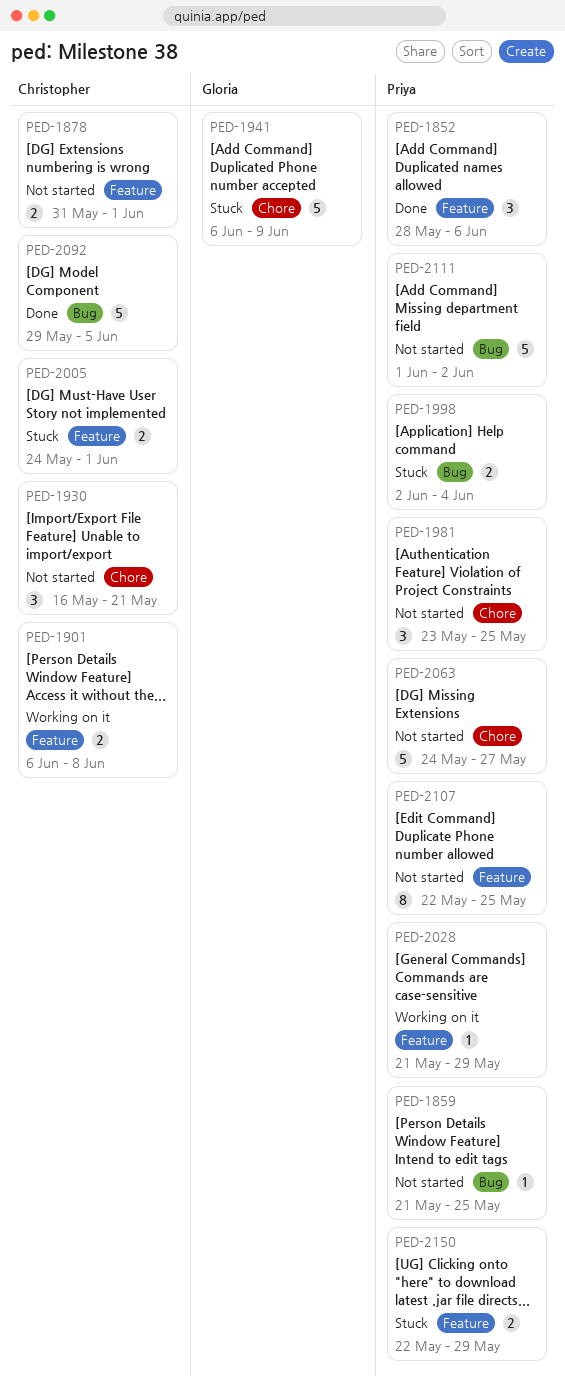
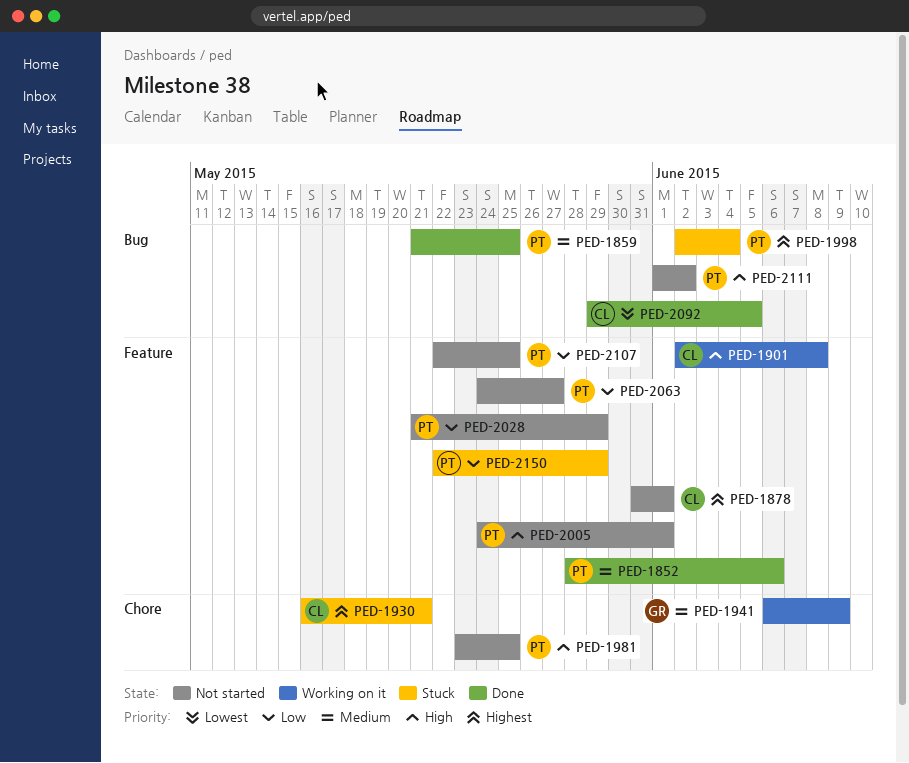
PED-1859, status: Not started -> Done
PED-1901, start: Jun 6 -> Jun 2
PED-1930, status: Not started -> Stuck
PED-1941, status: Stuck -> Working on it
PED-2005, status: Stuck -> Not started
PED-2005, owner: Christopher -> Priya
PED-2028, status: Working on it -> Not started
PED-2063, label: Chore -> Feature

